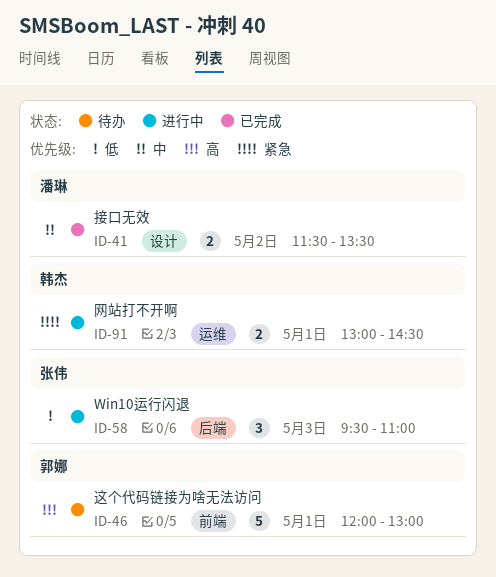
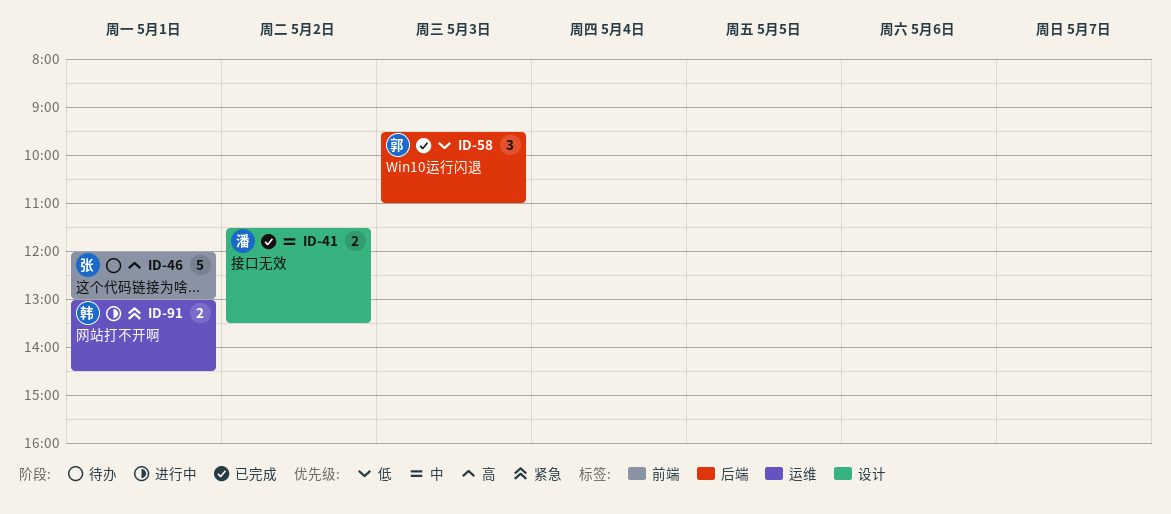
ID-46, owner: 郭娜 -> 张伟
ID-58, status: 进行中 -> 已完成
ID-58, owner: 张伟 -> 郭娜

